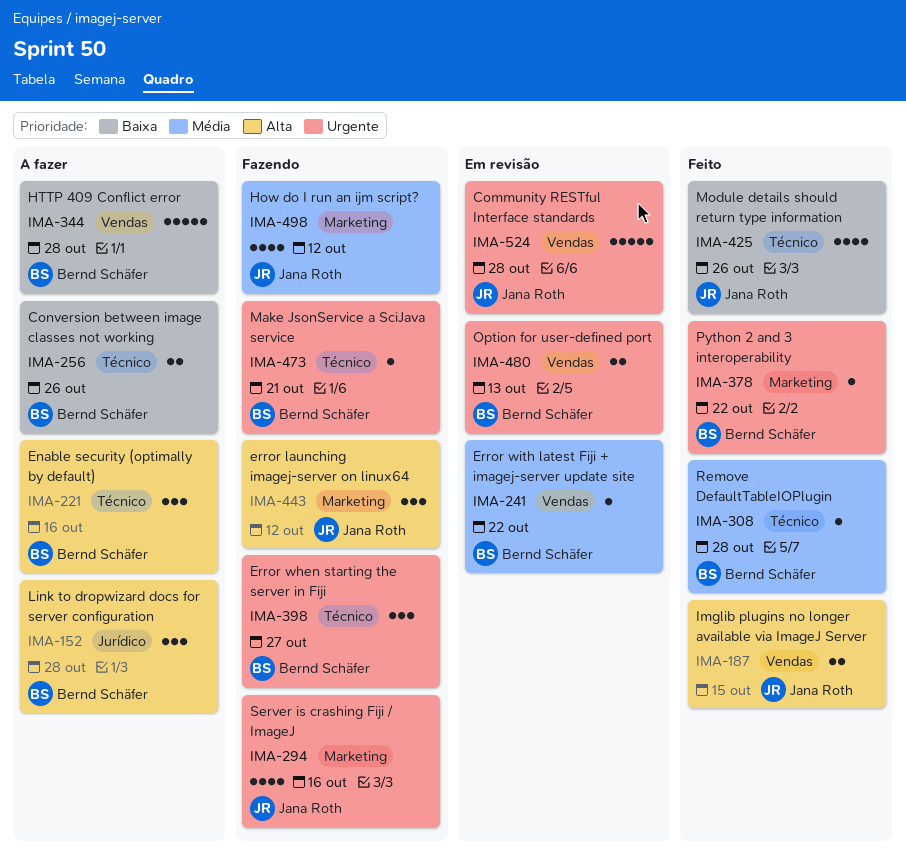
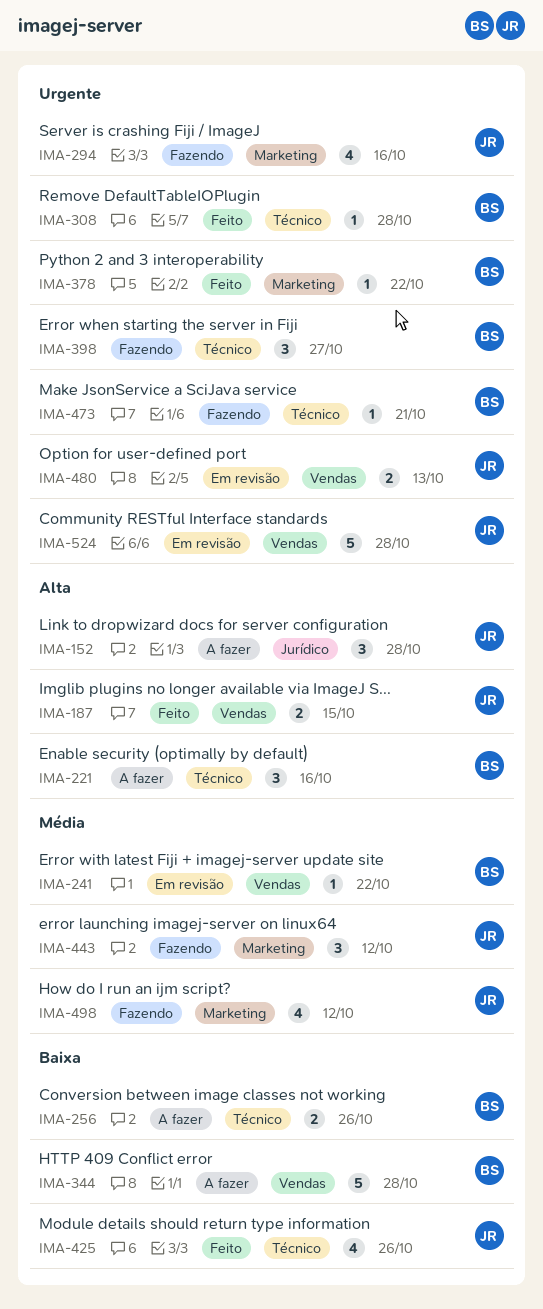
IMA-152, owner: Bernd Schäfer -> Jana Roth
IMA-308, priority: Média -> Urgente
IMA-443, priority: Alta -> Média
IMA-480, owner: Bernd Schäfer -> Jana Roth

